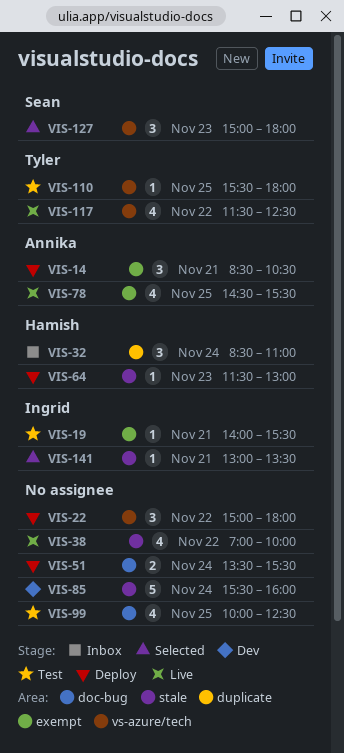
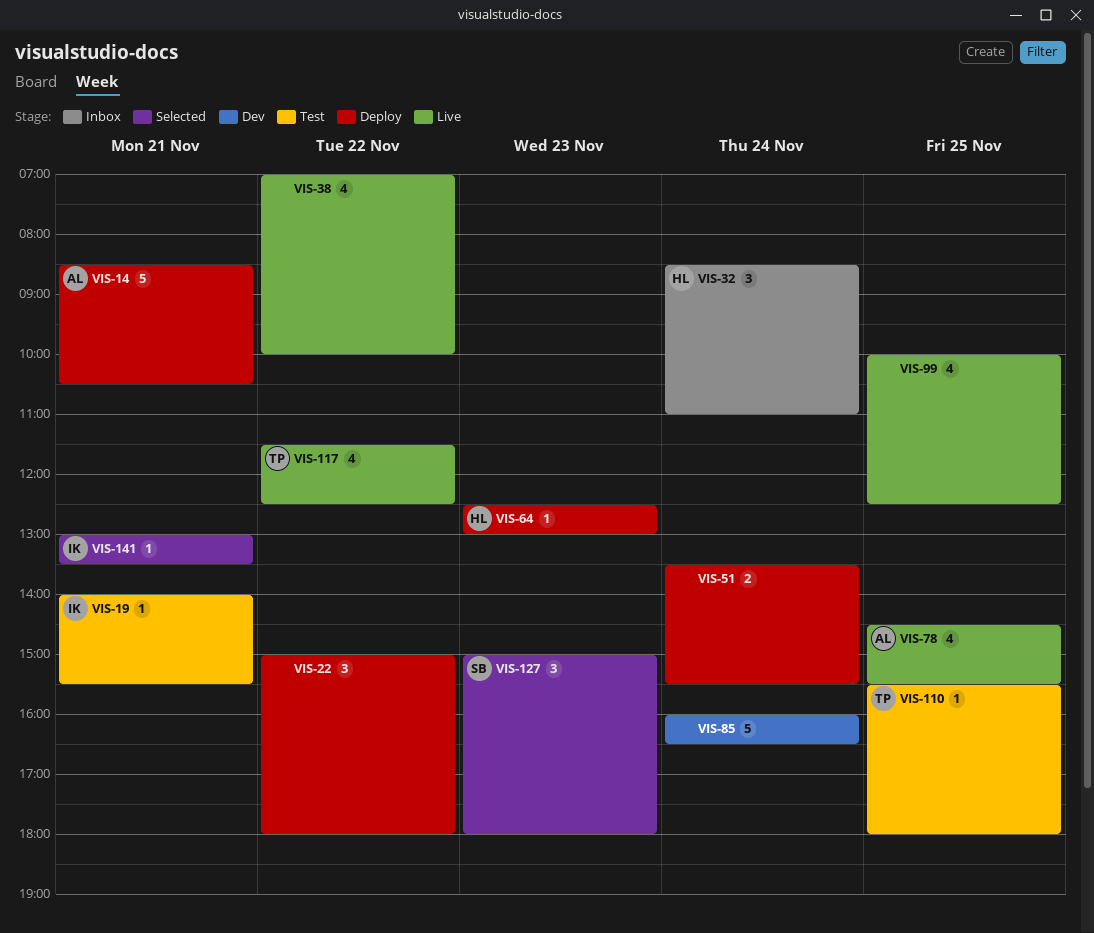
VIS-14, estimate: 3 -> 5
VIS-64, begins: 11:30 -> 12:30
VIS-85, begins: 15:30 -> 16:00
VIS-85, ends: 16:00 -> 16:30
VIS-99, status: Test -> Live

